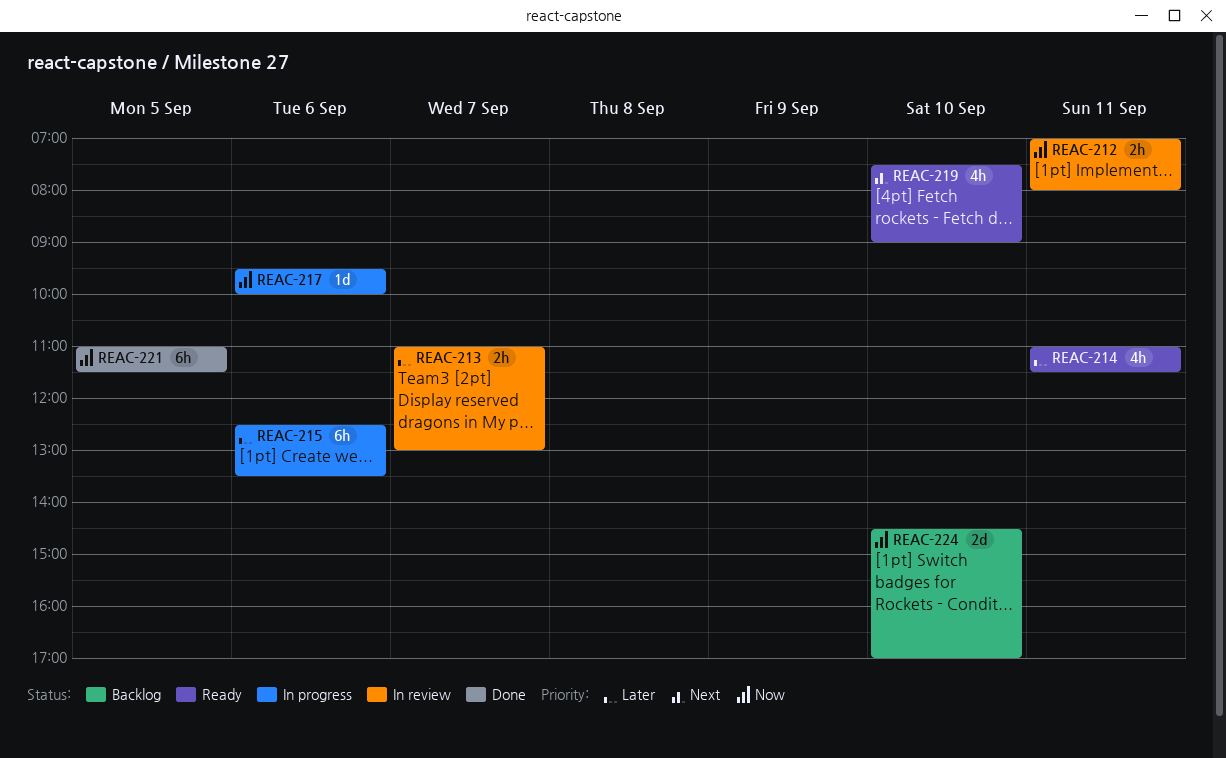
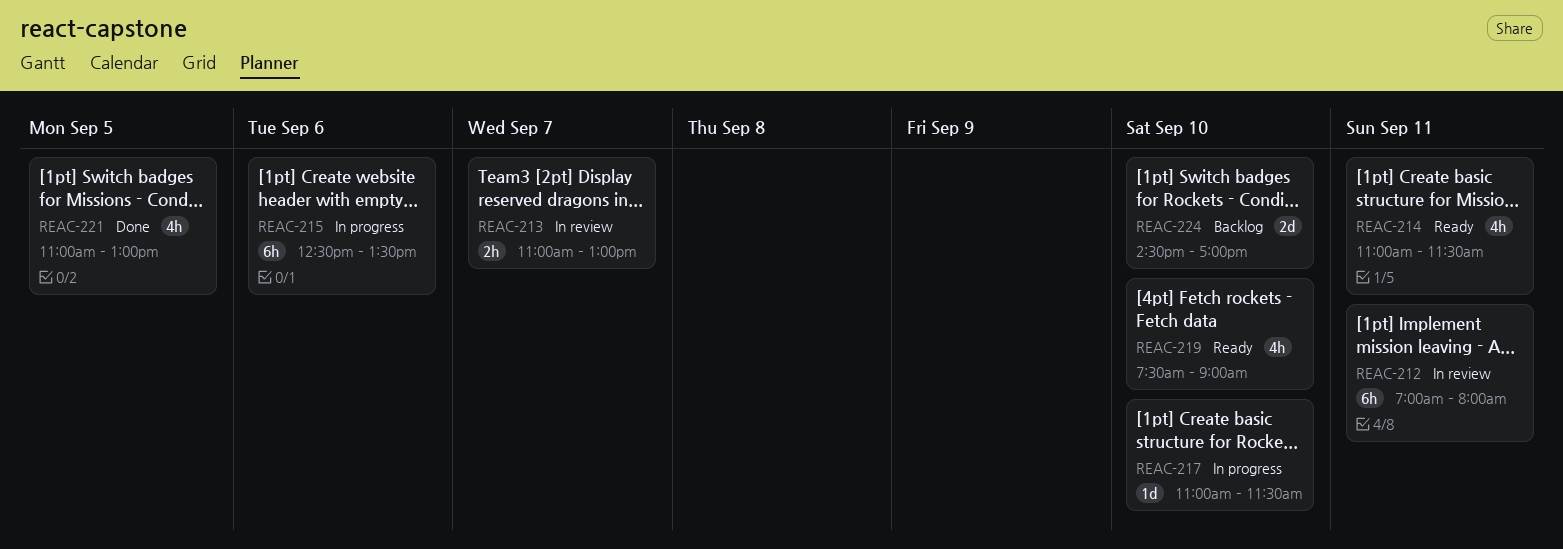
REAC-212, estimate: 2h -> 6h
REAC-217, day: Sep 6 -> Sep 10
REAC-217, begins: 09:30 -> 11:00
REAC-217, ends: 10:00 -> 11:30
REAC-221, estimate: 6h -> 4h
REAC-221, ends: 11:30 -> 13:00

